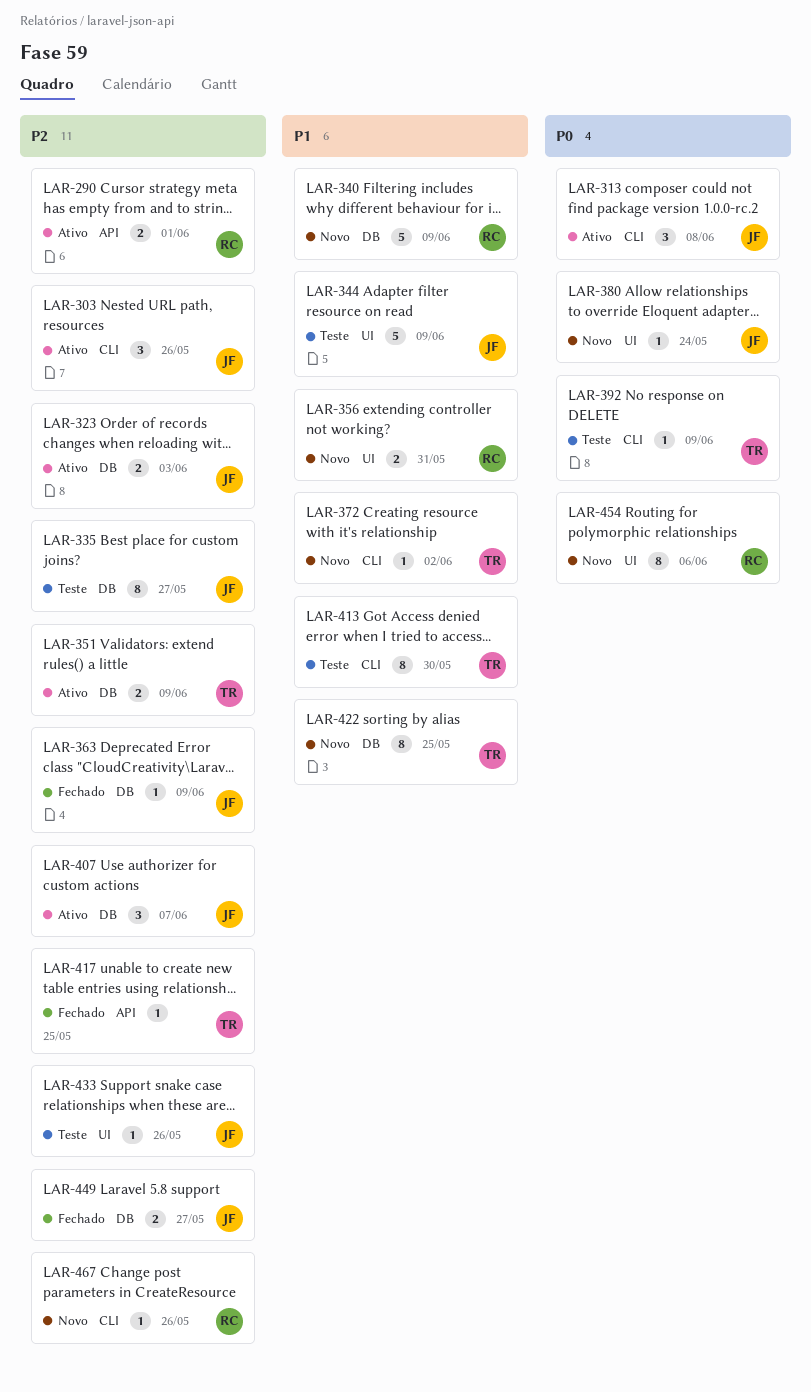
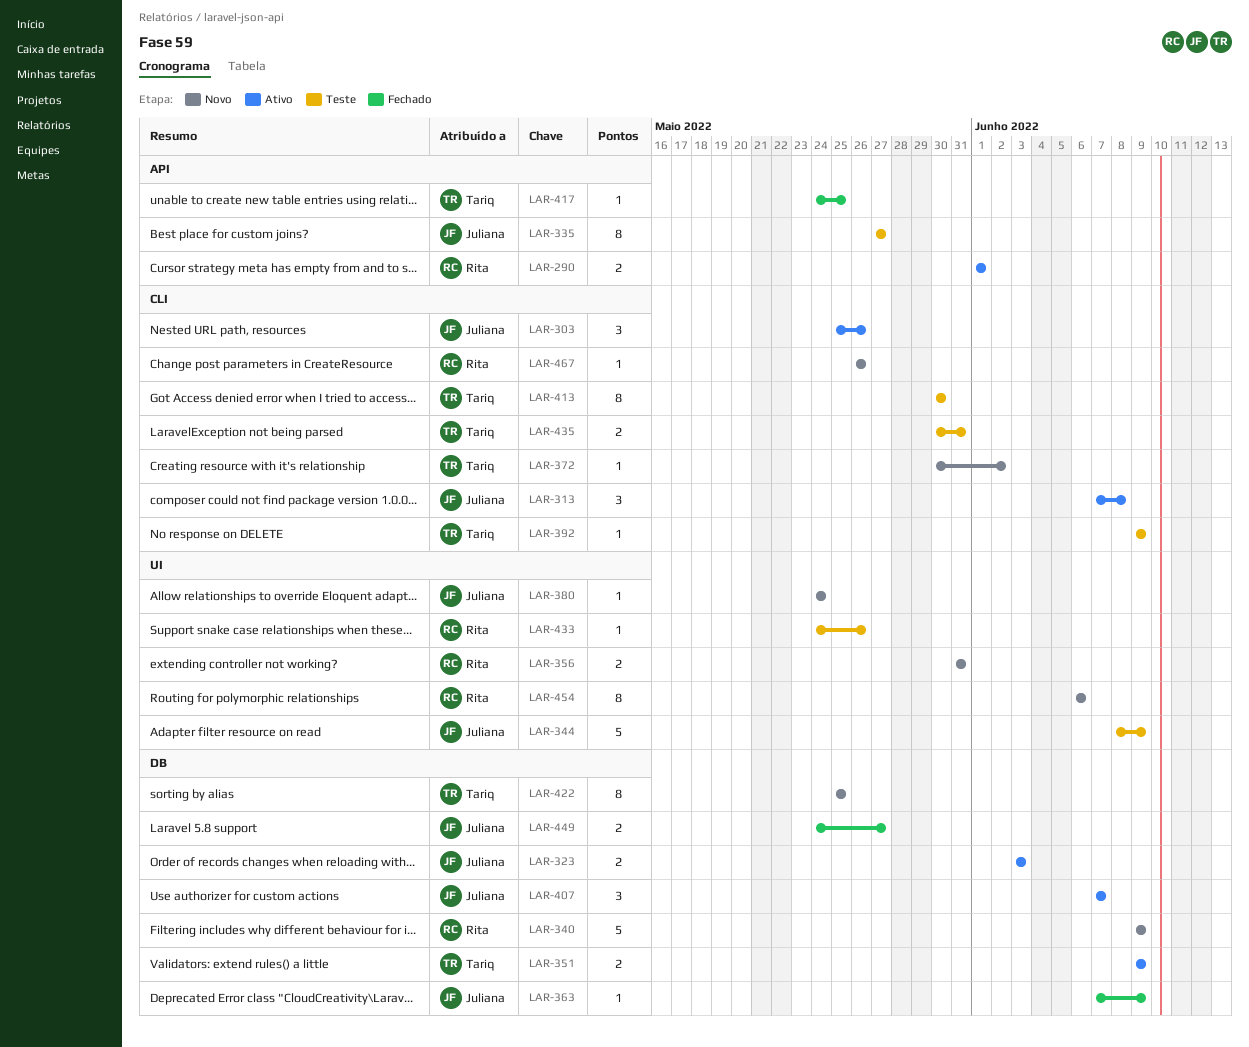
LAR-335, label: DB -> API
LAR-433, owner: Juliana -> Rita
LAR-435: none -> present

